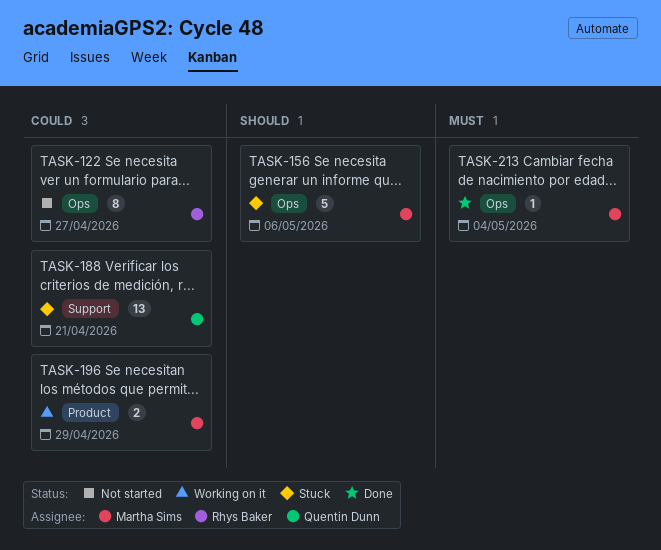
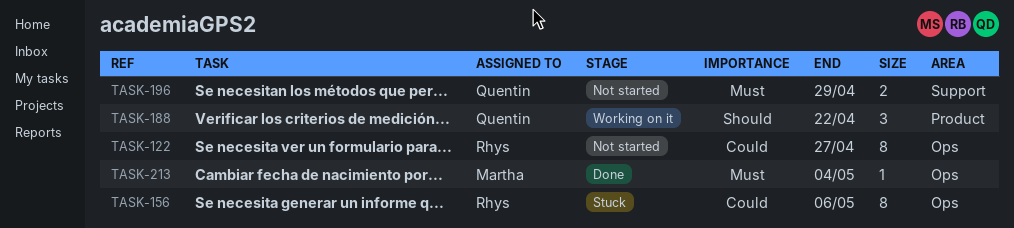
TASK-156, owner: Martha Sims -> Rhys Baker
TASK-156, priority: Should -> Could
TASK-156, estimate: 5 -> 8
TASK-188, status: Stuck -> Working on it
TASK-188, priority: Could -> Should
TASK-188, label: Support -> Product
TASK-188, estimate: 13 -> 3
TASK-188, due: Apr 21 -> Apr 22
TASK-196, status: Working on it -> Not started
TASK-196, owner: Martha Sims -> Quentin Dunn
TASK-196, priority: Could -> Must
TASK-196, label: Product -> Support

